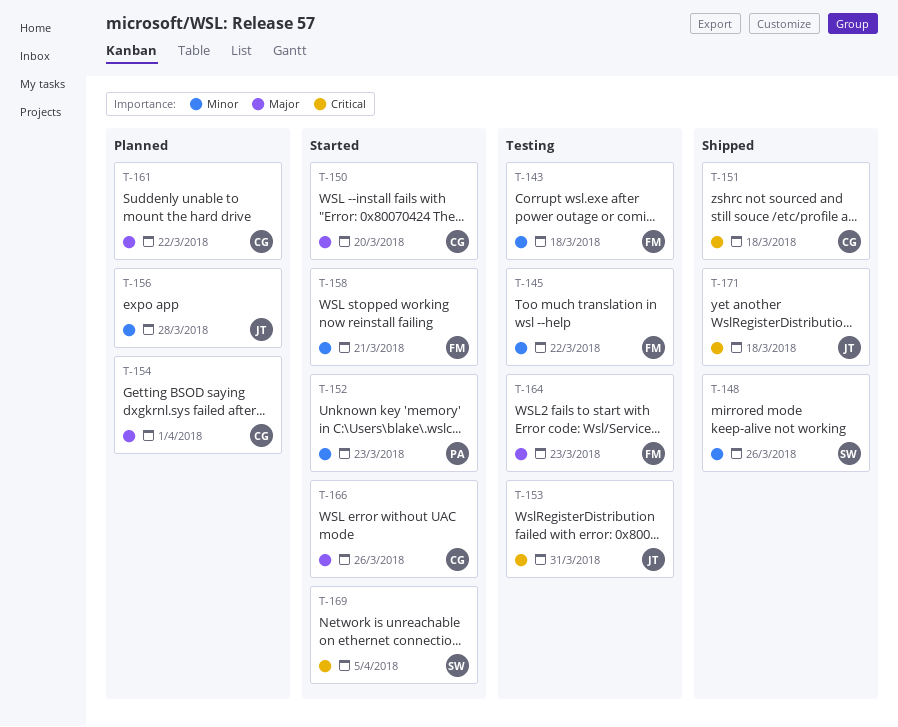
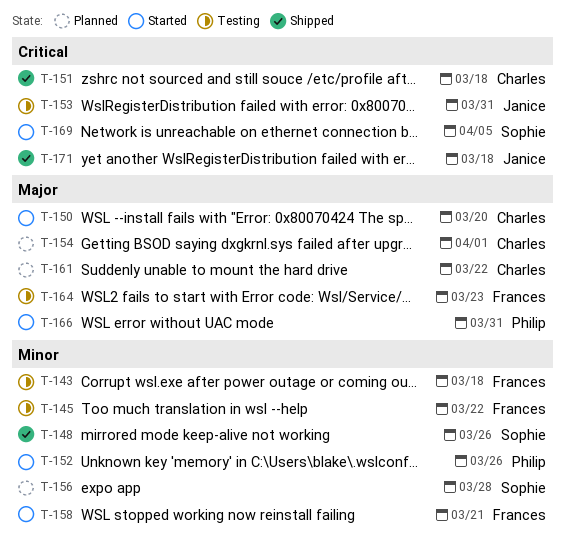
T-152, due: Mar 23 -> Mar 26
T-156, owner: Janice -> Sophie
T-166, owner: Charles -> Philip
T-166, due: Mar 26 -> Mar 31

